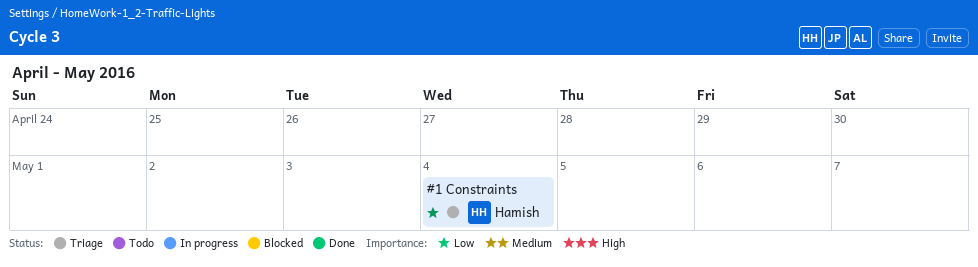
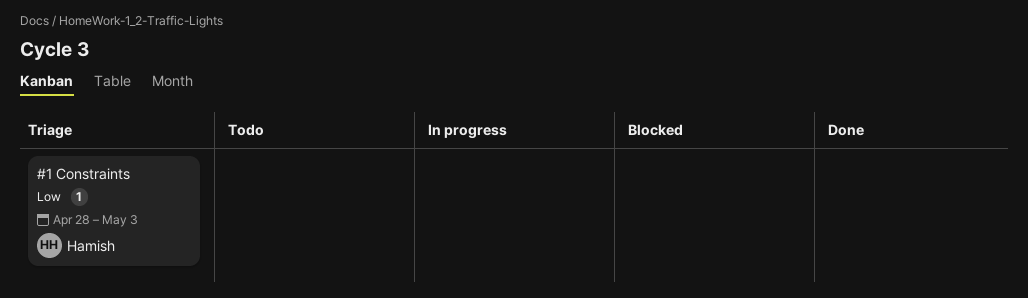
#1 Constraints, due: May 4 -> May 3

